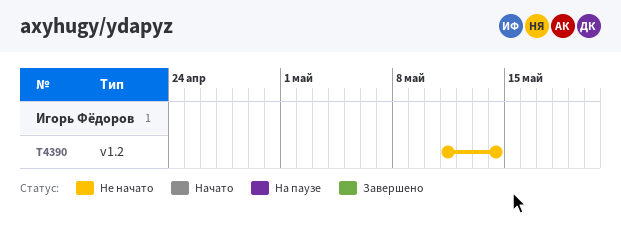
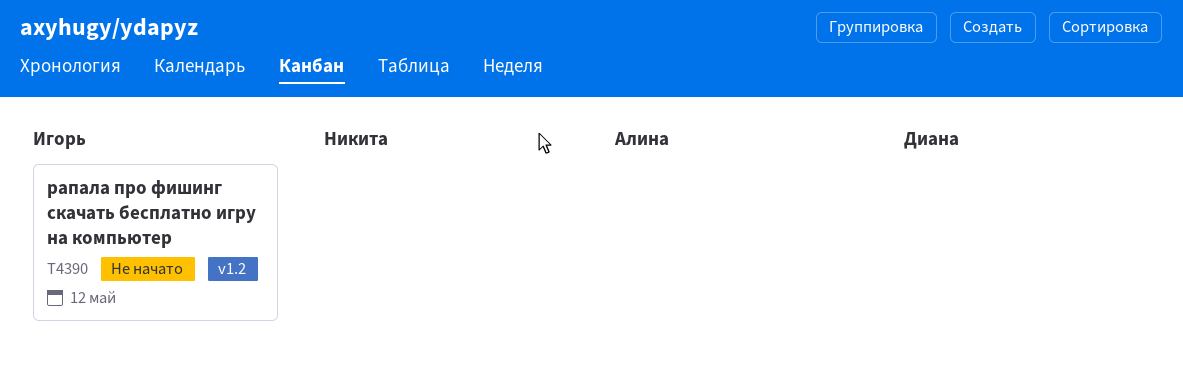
T4390, due: May 14 -> May 12

